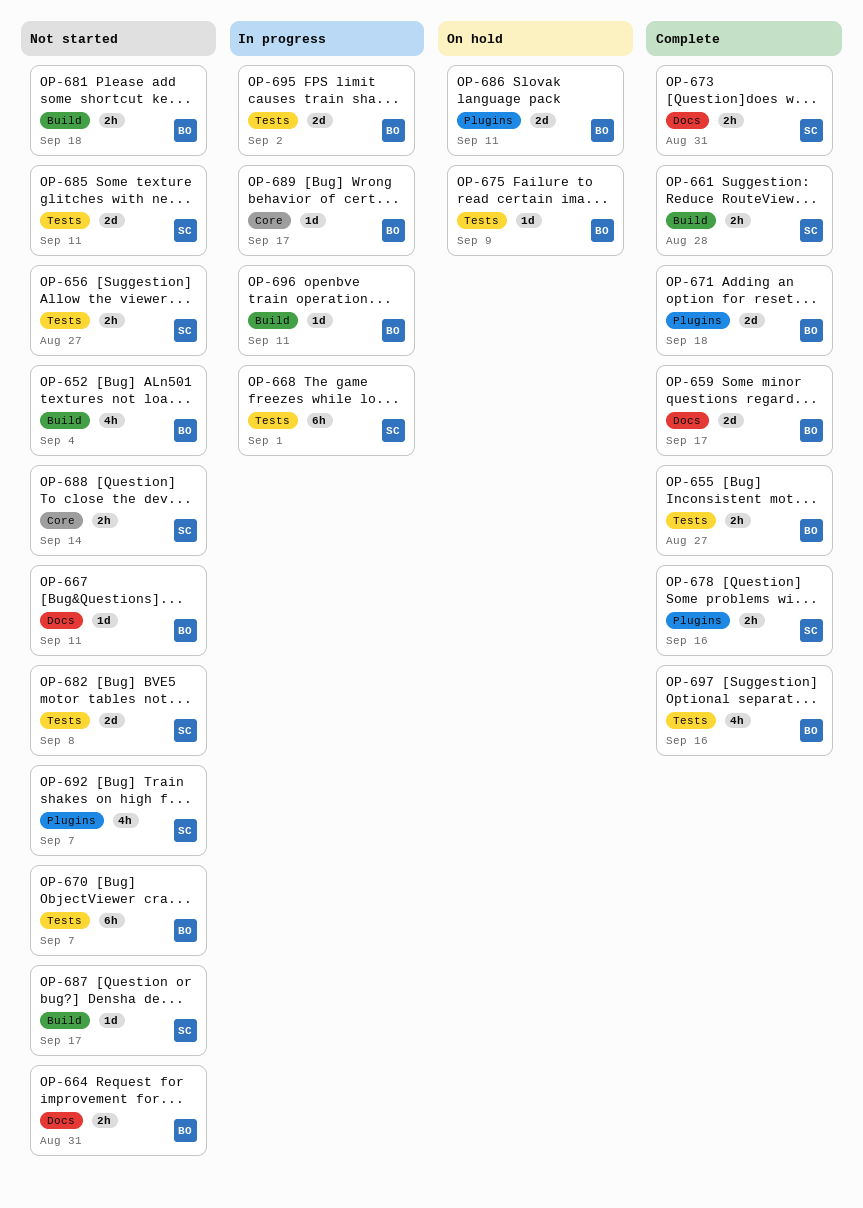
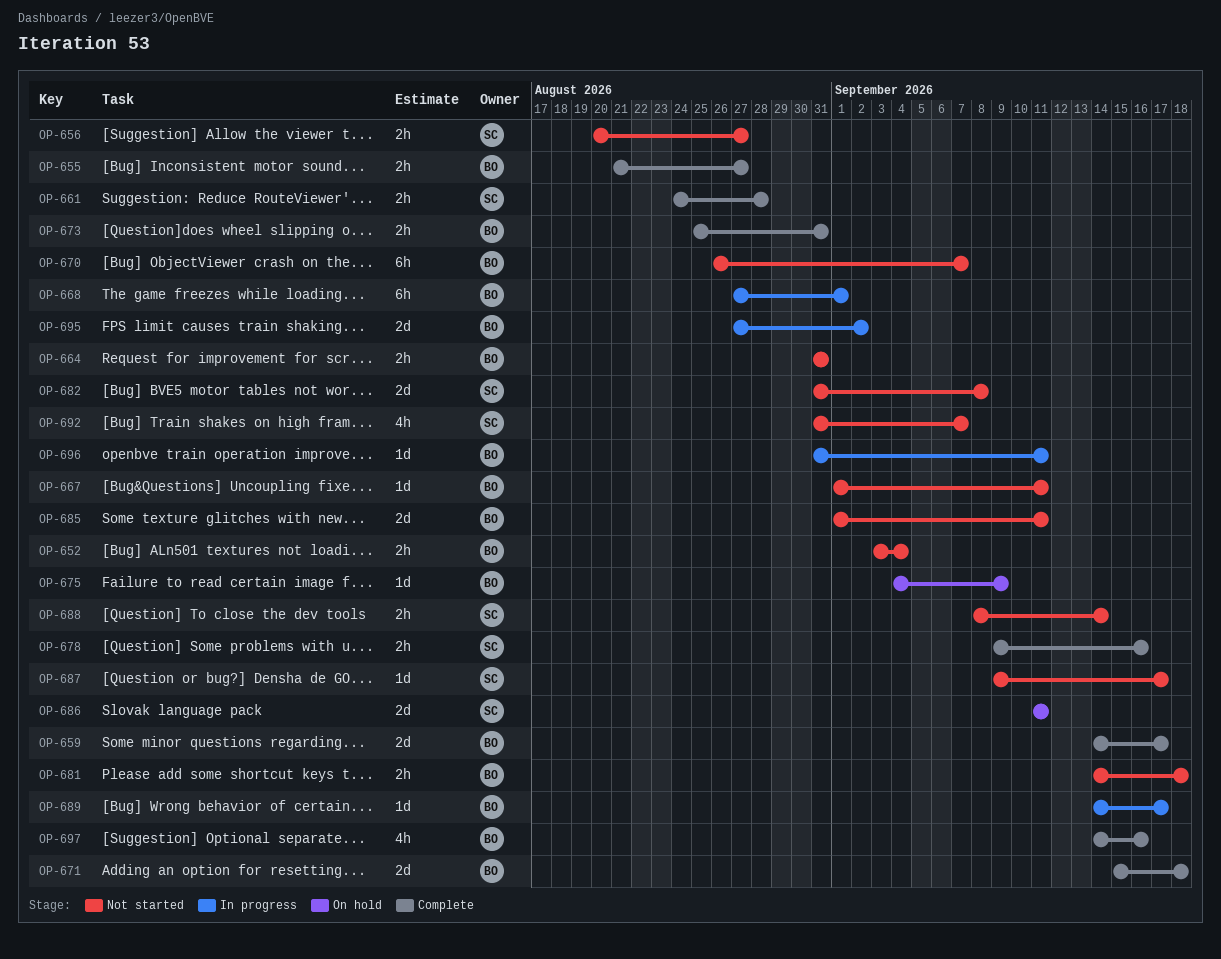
OP-652, estimate: 4h -> 2h
OP-668, owner: SC -> BO
OP-673, owner: SC -> BO
OP-685, owner: SC -> BO
OP-686, owner: BO -> SC

